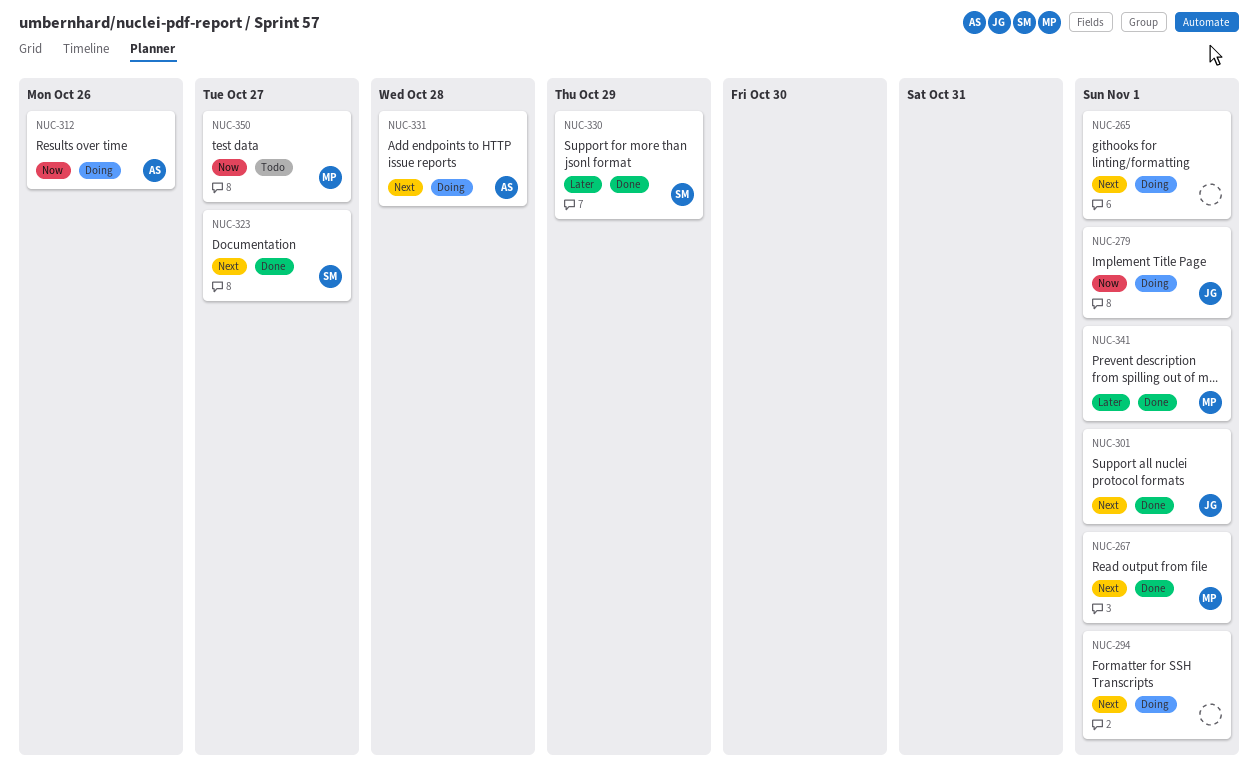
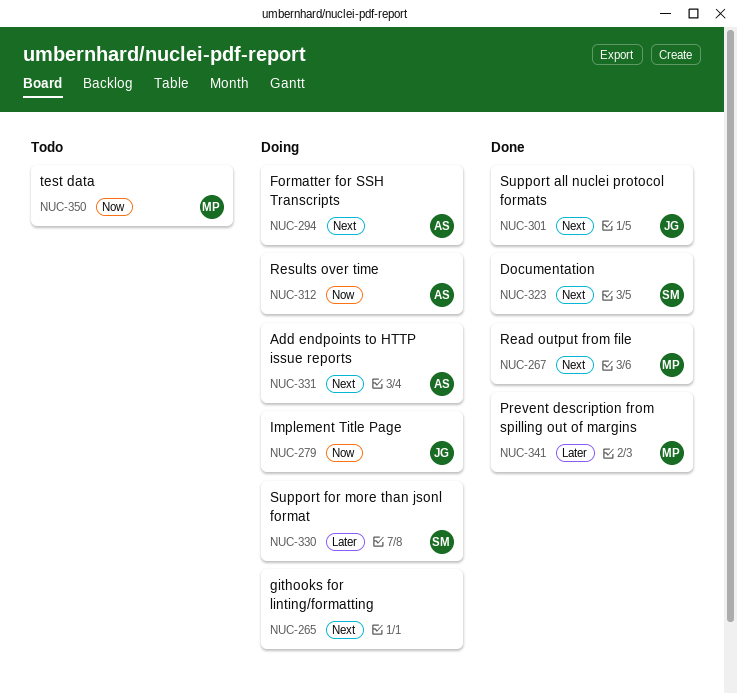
NUC-294, owner: none -> AS
NUC-330, status: Done -> Doing

